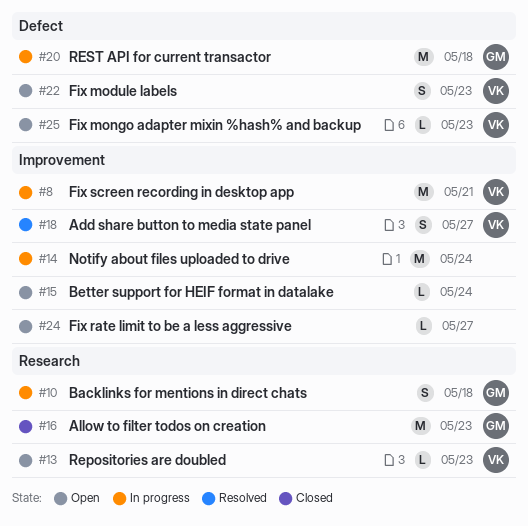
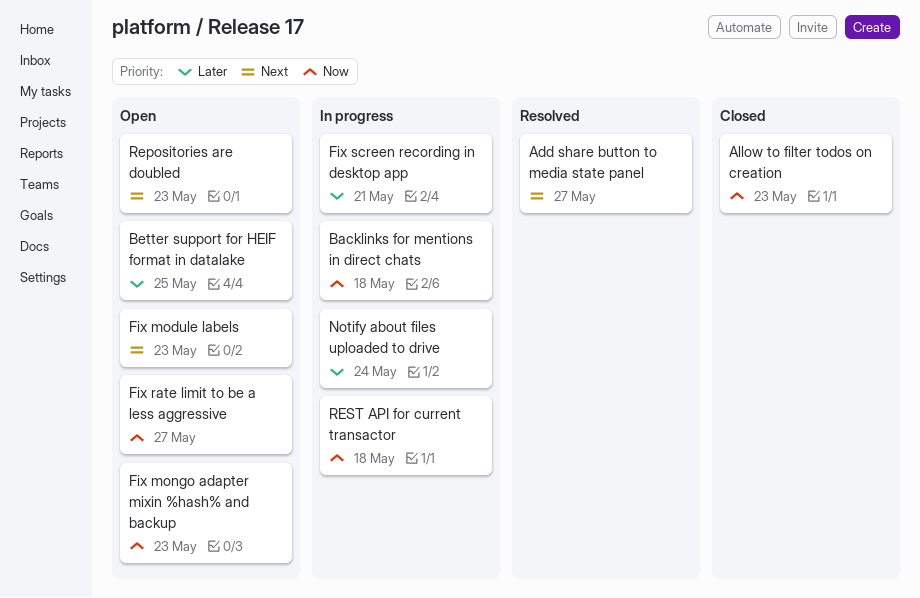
Better support for HEIF format in datalake, due: May 24 -> May 25

